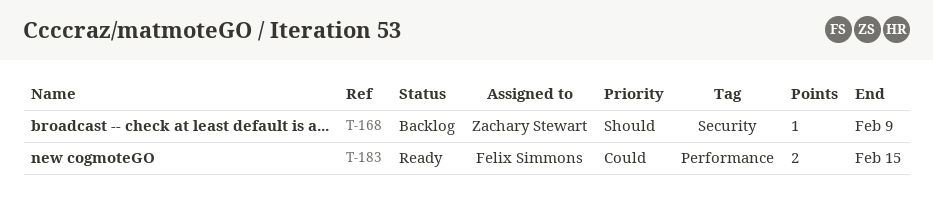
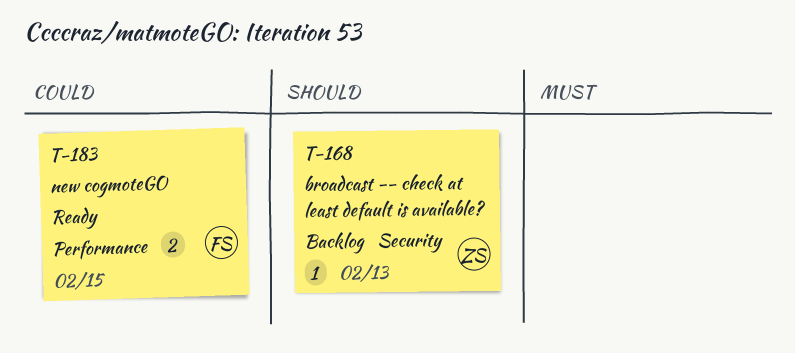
T-168, due: Feb 9 -> Feb 13

